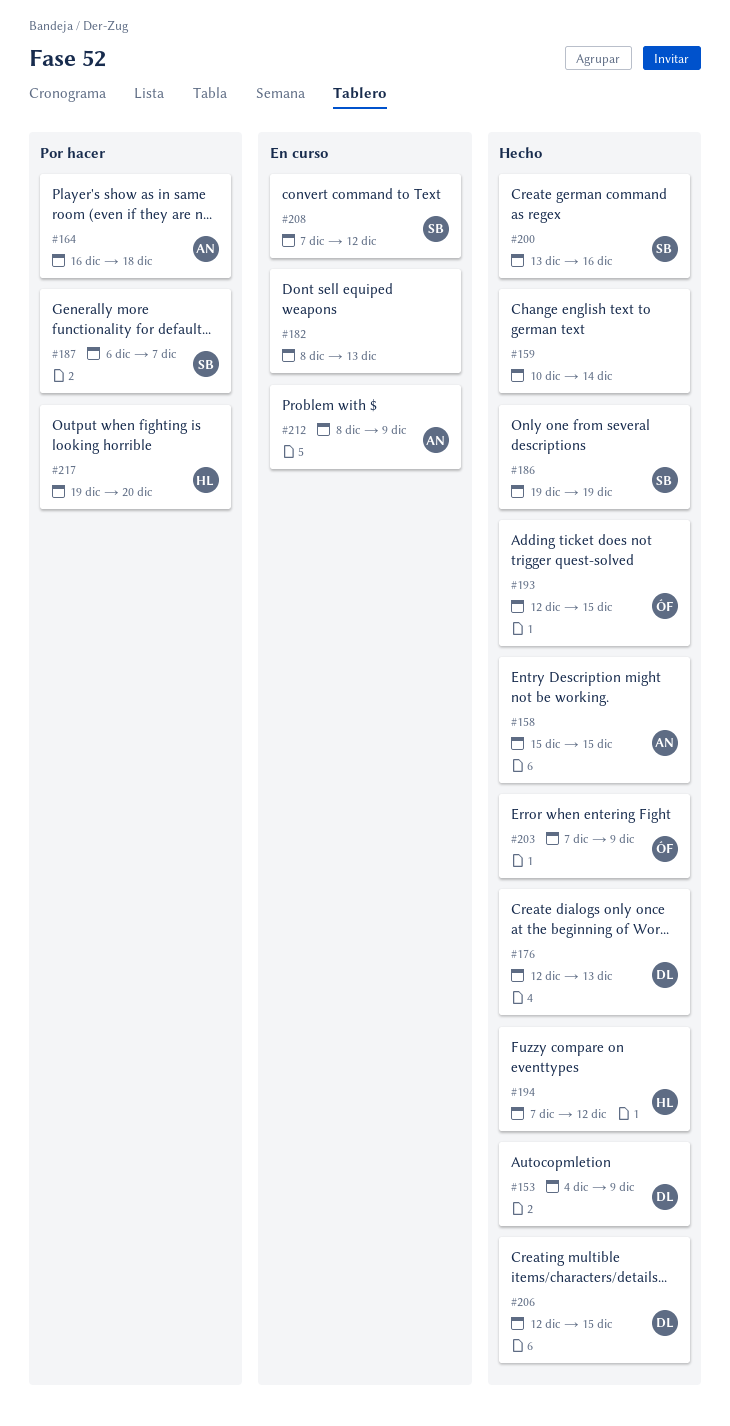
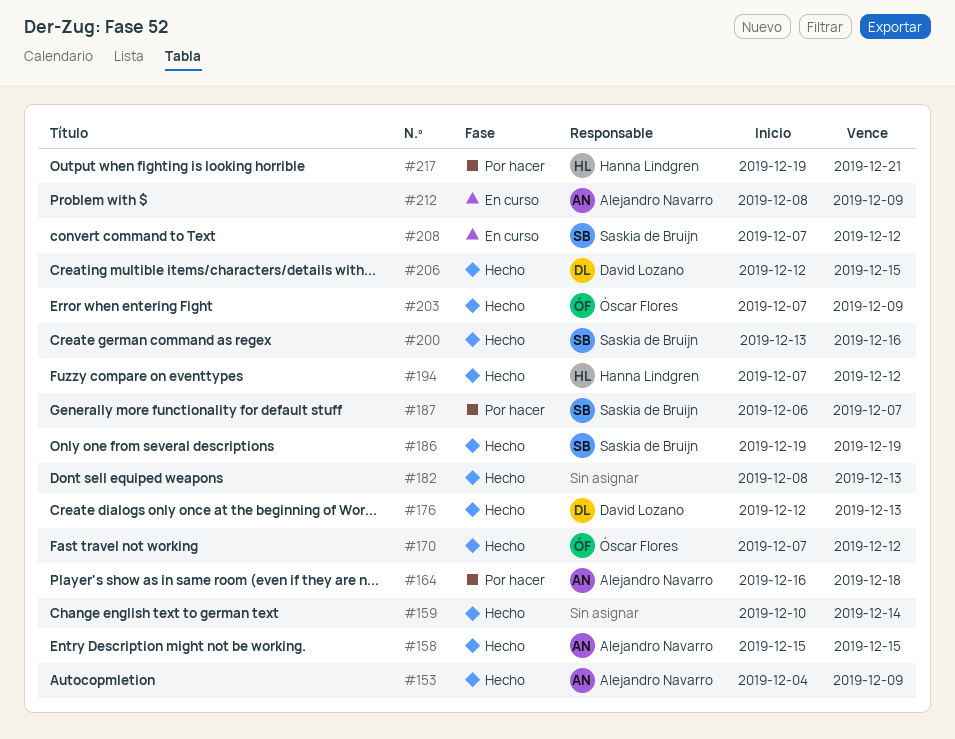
#153, owner: David Lozano -> Alejandro Navarro
#170: none -> present
#182, status: En curso -> Hecho
#193: present -> none
#217, due: Dec 20 -> Dec 21

